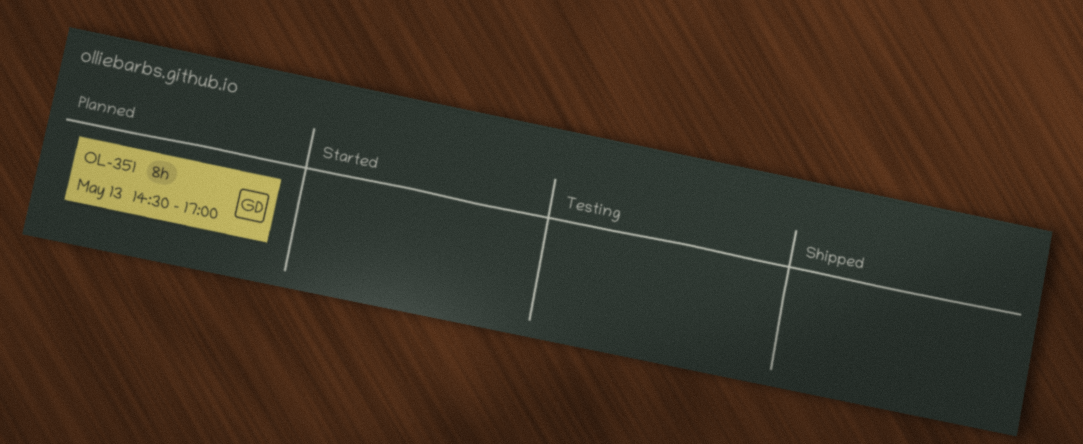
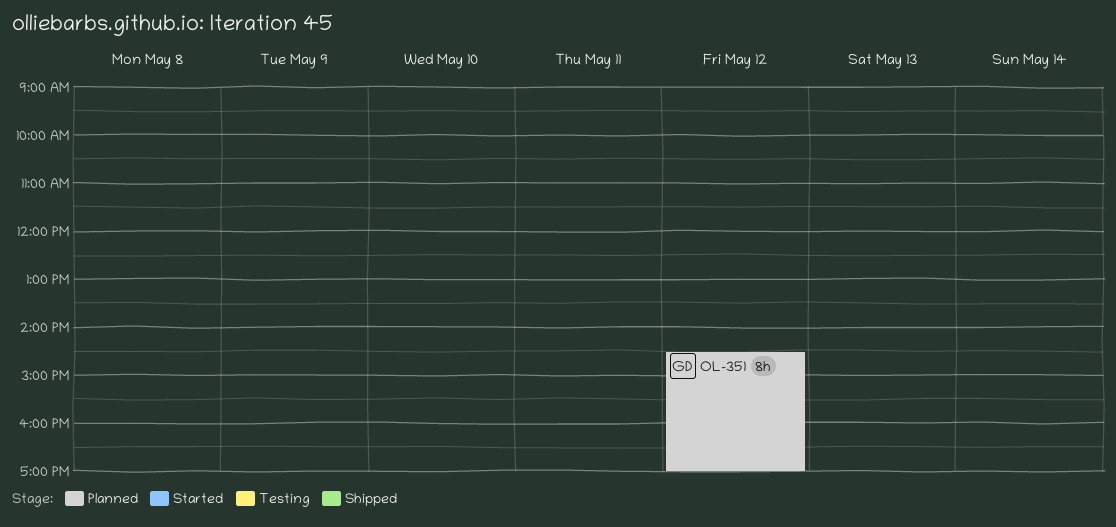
OL-351, day: May 13 -> May 12

